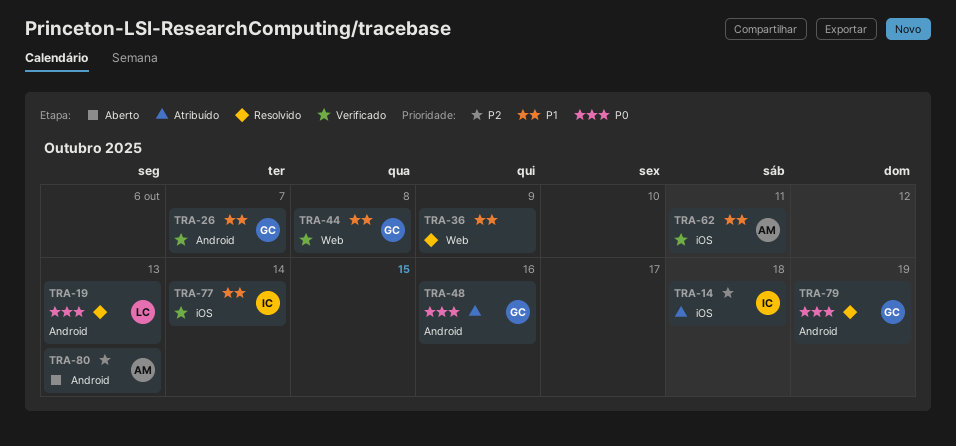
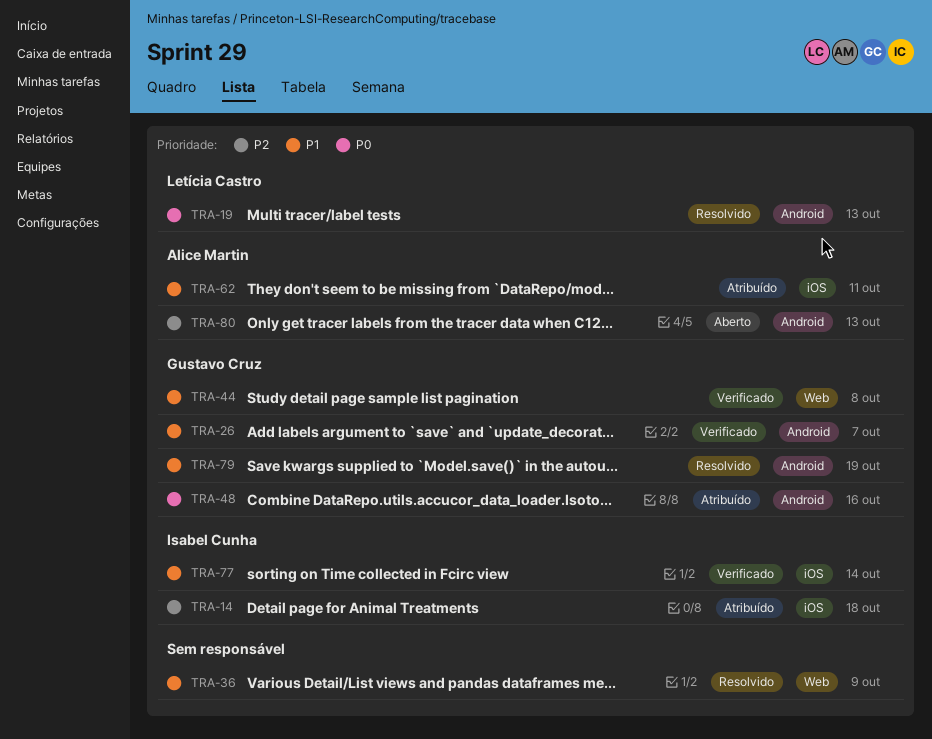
TRA-62, status: Verificado -> Atribuído
TRA-79, priority: P0 -> P1

